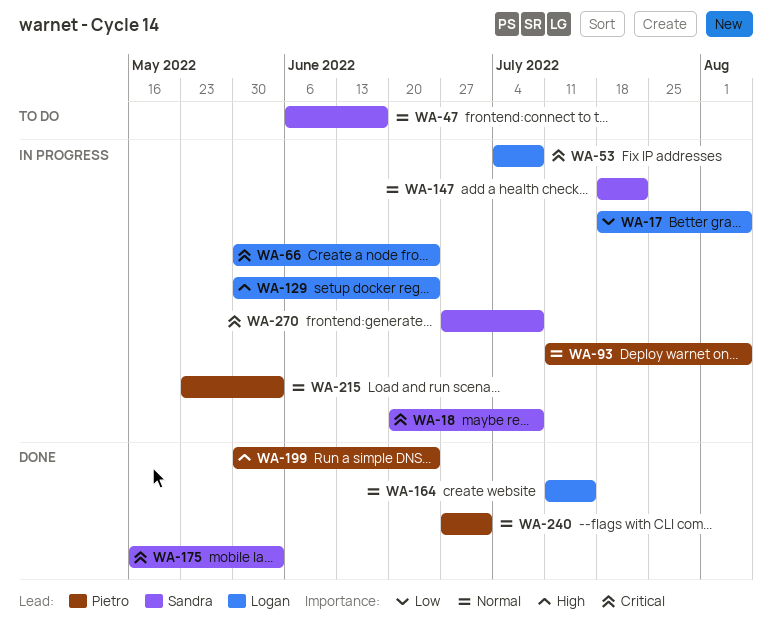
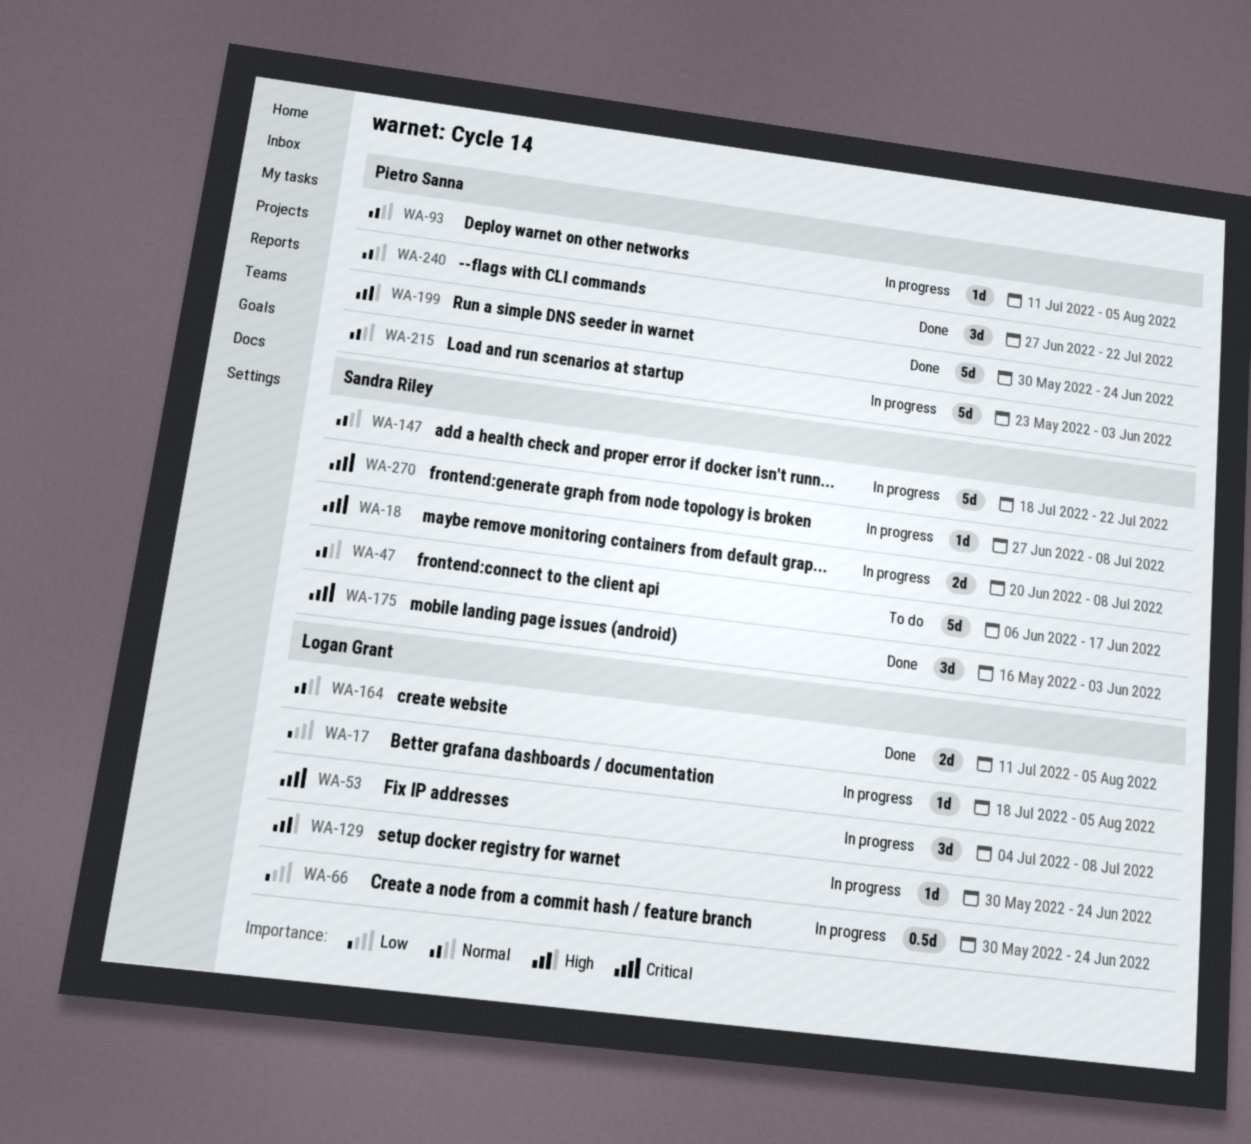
WA-66, priority: Critical -> Low
WA-164, due: Jul 15 -> Aug 5
WA-240, due: Jul 1 -> Jul 22

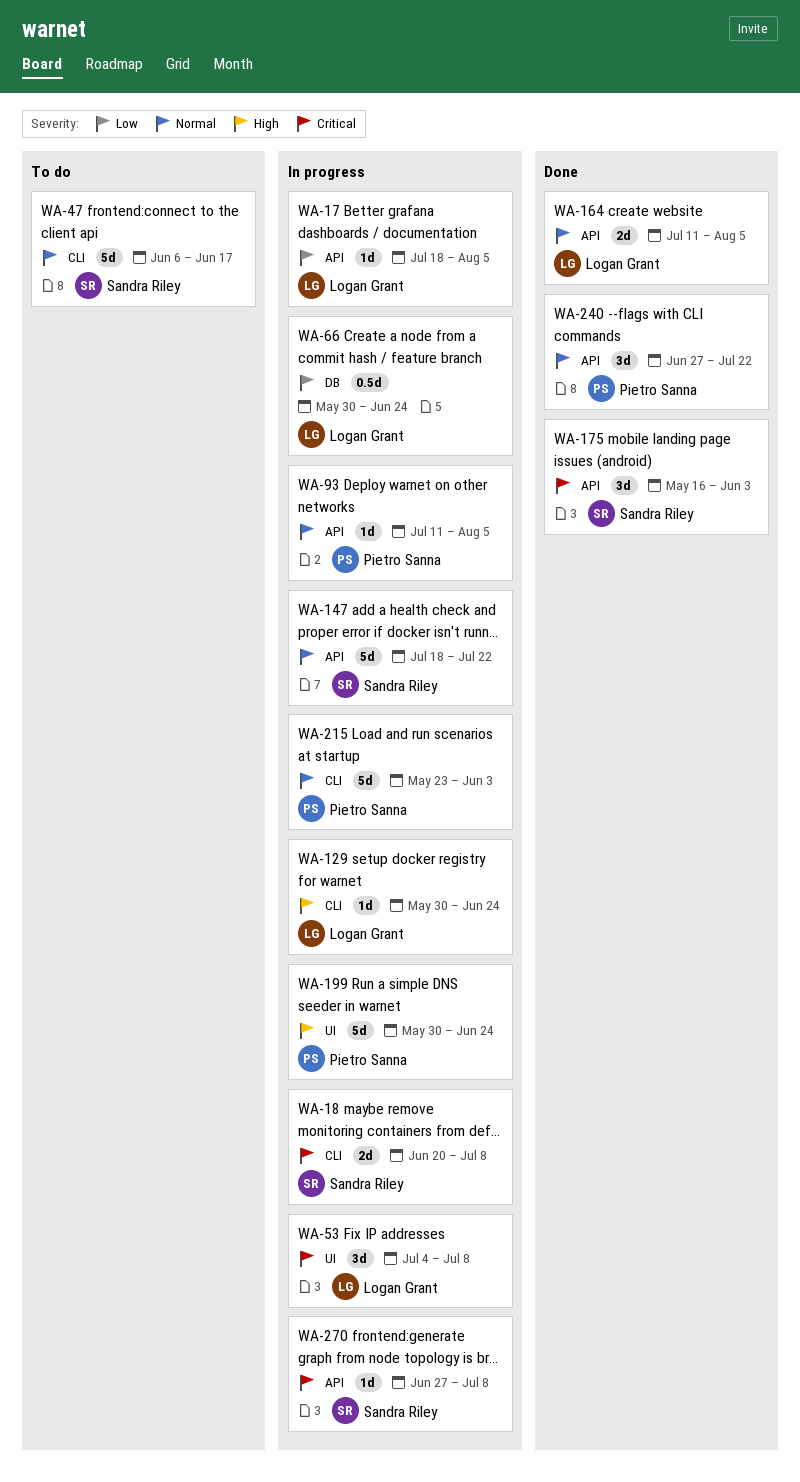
WA-199, status: Done -> In progress

